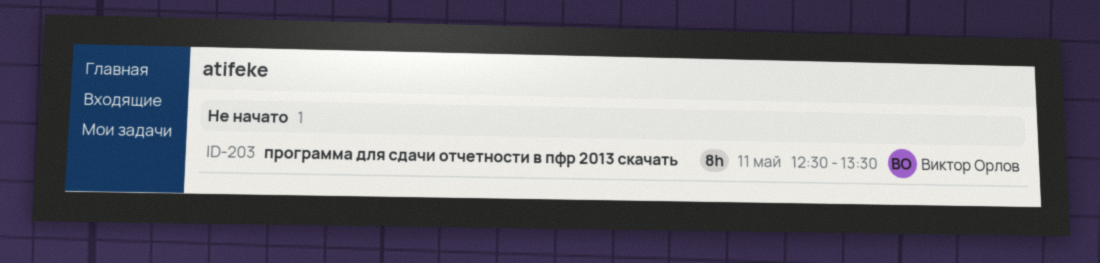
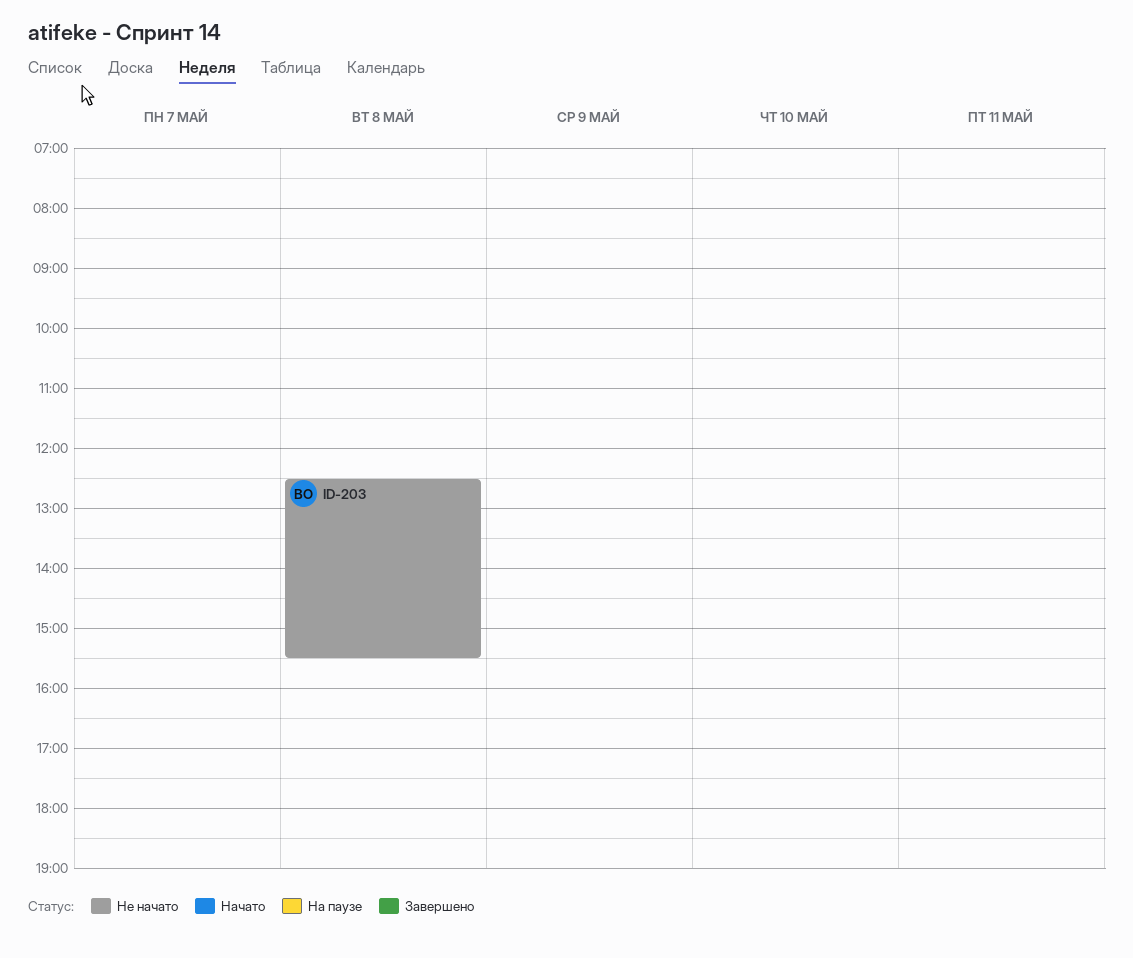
ID-203, day: May 11 -> May 8
ID-203, ends: 13:30 -> 15:30

